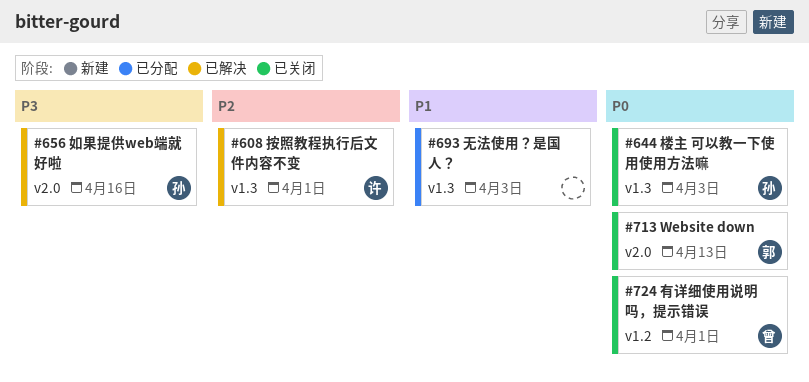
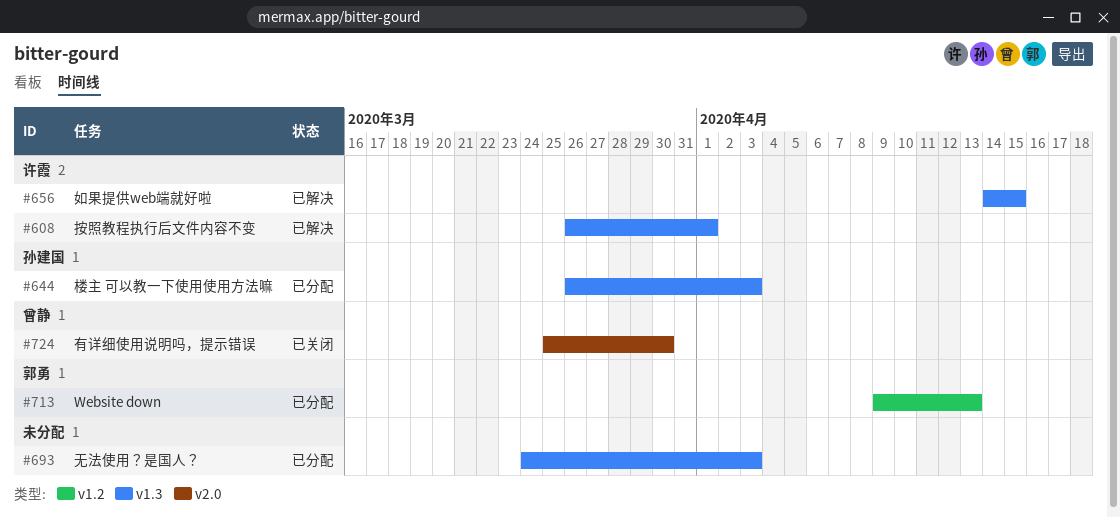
#644, status: 已关闭 -> 已分配
#656, owner: 孙建国 -> 许霞
#656, label: v2.0 -> v1.3
#656, due: Apr 16 -> Apr 15
#713, status: 已关闭 -> 已分配
#713, label: v2.0 -> v1.2
#724, label: v1.2 -> v2.0
#724, due: Apr 1 -> Mar 30

